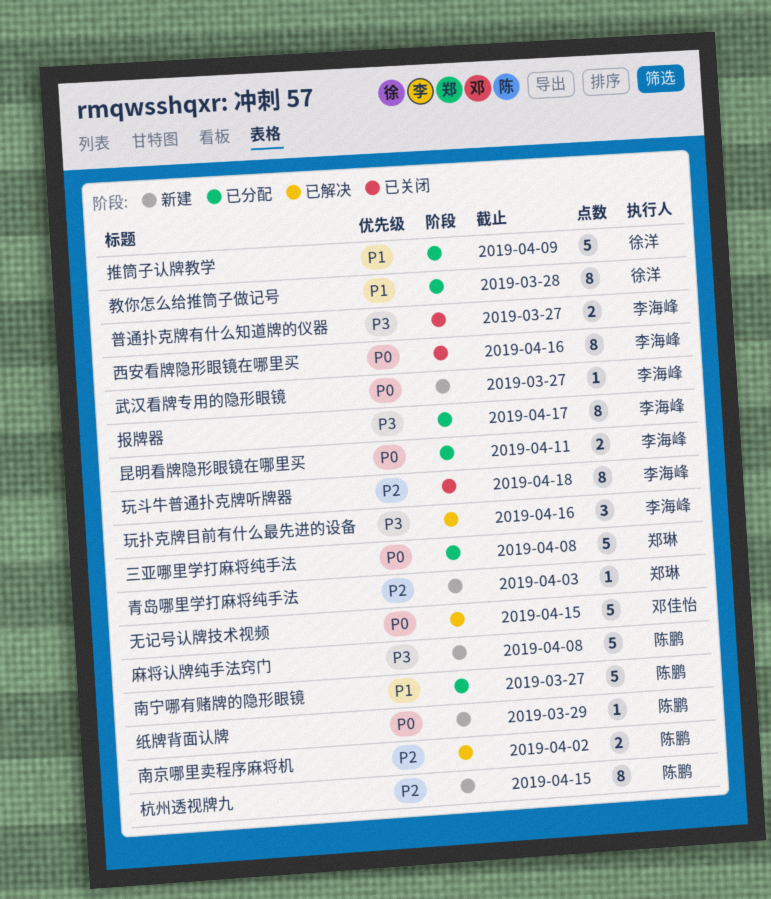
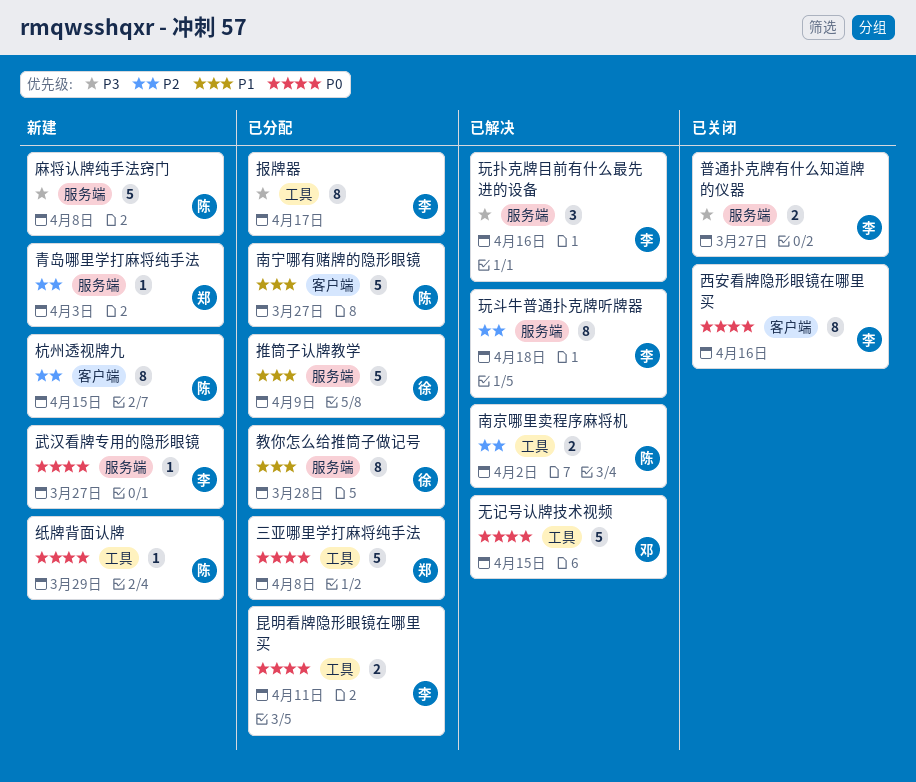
玩斗牛普通扑克牌听牌器, status: 已关闭 -> 已解决

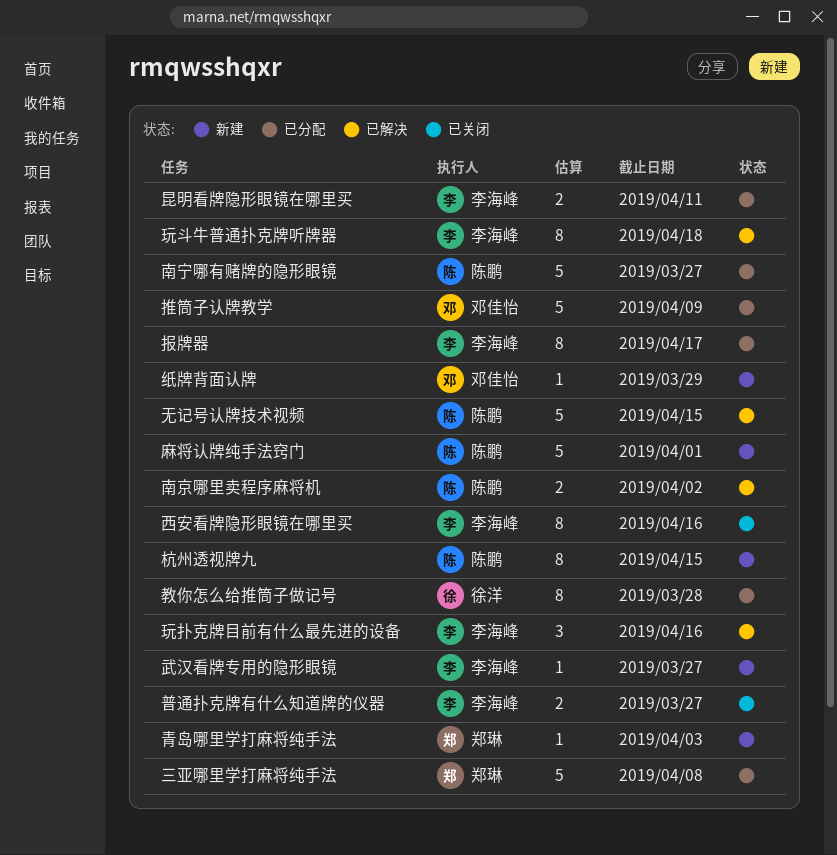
推筒子认牌教学, owner: 徐洋 -> 邓佳怡
无记号认牌技术视频, owner: 邓佳怡 -> 陈鹏
纸牌背面认牌, owner: 陈鹏 -> 邓佳怡
麻将认牌纯手法窍门, due: Apr 8 -> Apr 1

